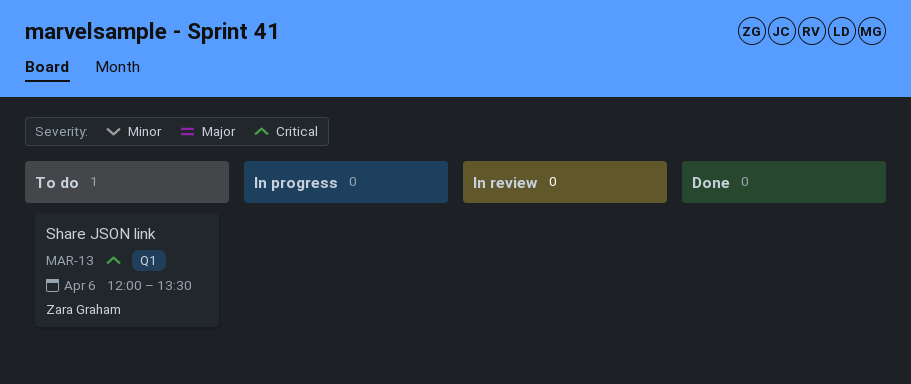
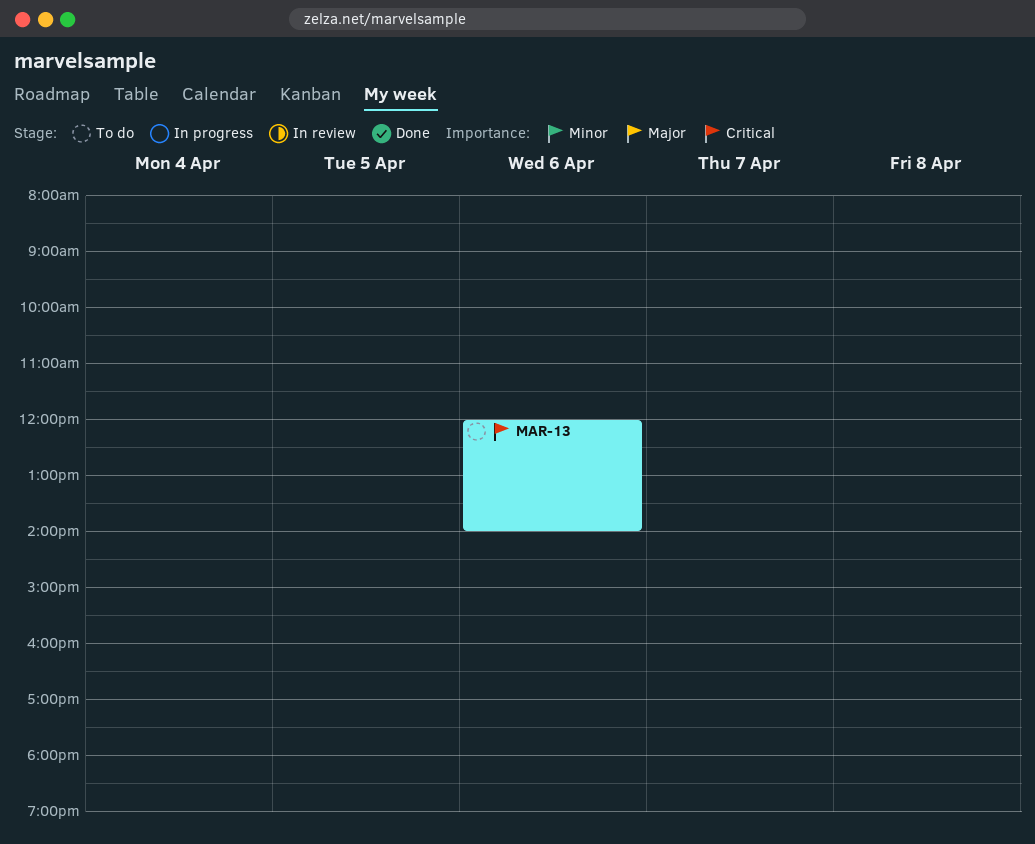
MAR-13, ends: 13:30 -> 14:00

